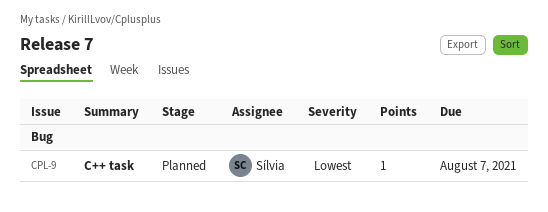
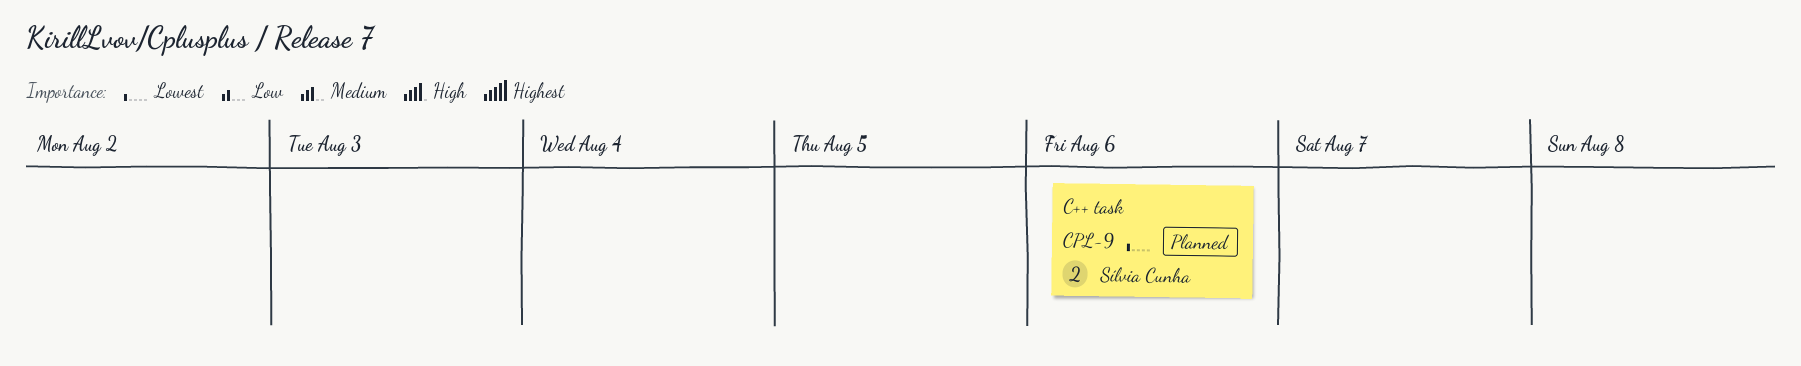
CPL-9, estimate: 1 -> 2
CPL-9, due: Aug 7 -> Aug 6

